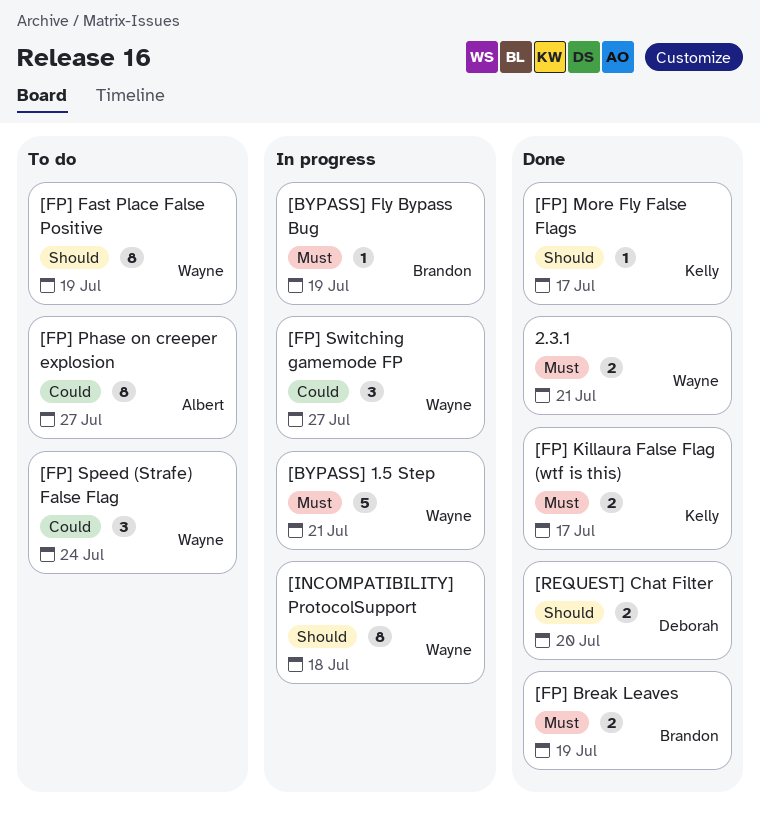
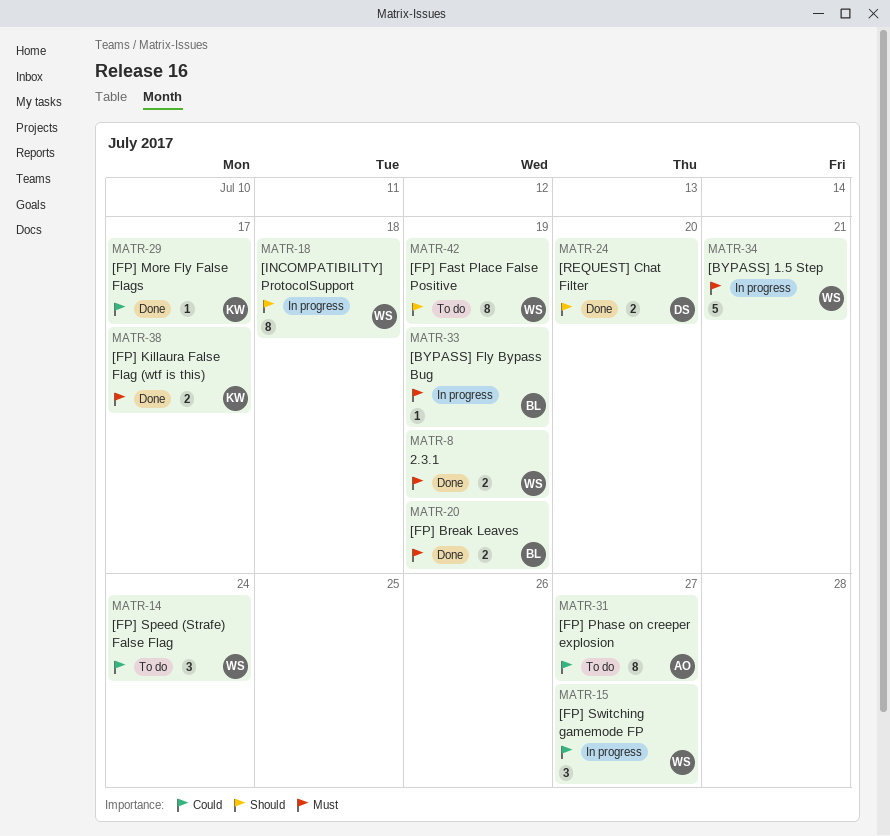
2.3.1, due: Jul 21 -> Jul 19
[FP] More Fly False Flags, priority: Should -> Could

